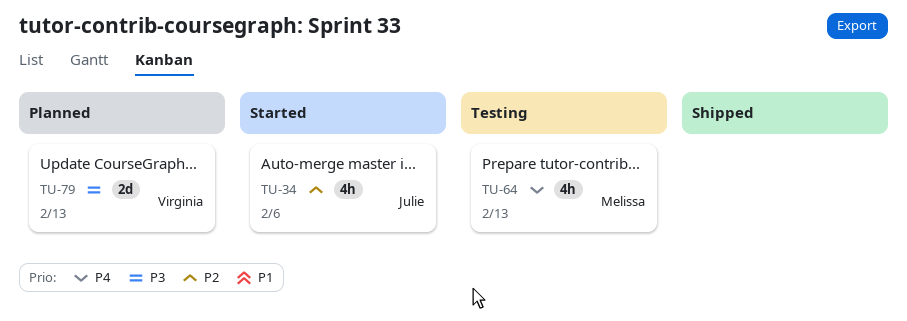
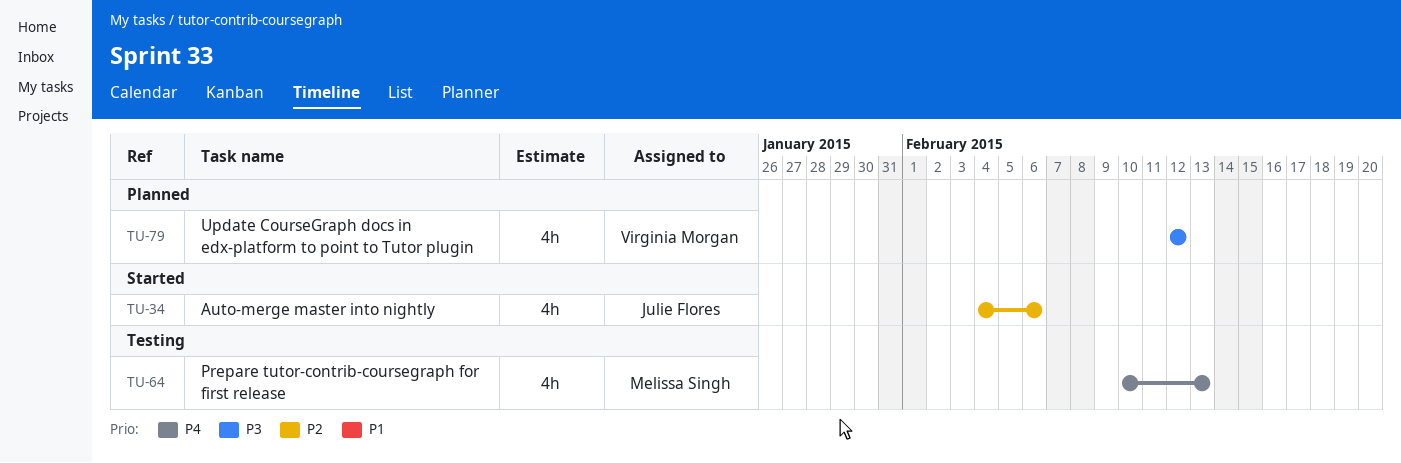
TU-79, estimate: 2d -> 4h
TU-79, due: Feb 13 -> Feb 12

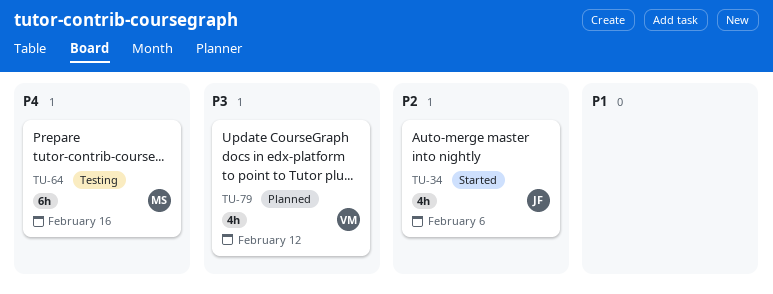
TU-64, estimate: 4h -> 6h
TU-64, due: Feb 13 -> Feb 16

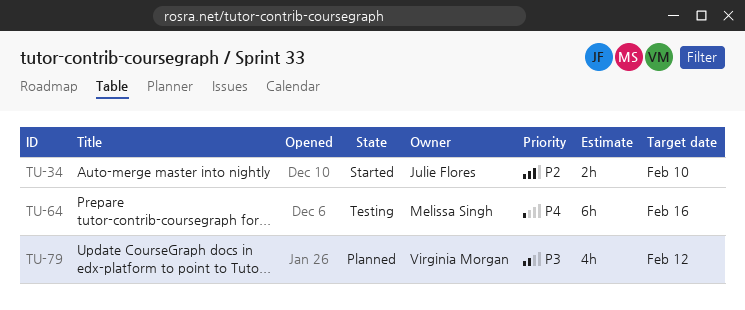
TU-34, estimate: 4h -> 2h
TU-34, due: Feb 6 -> Feb 10

